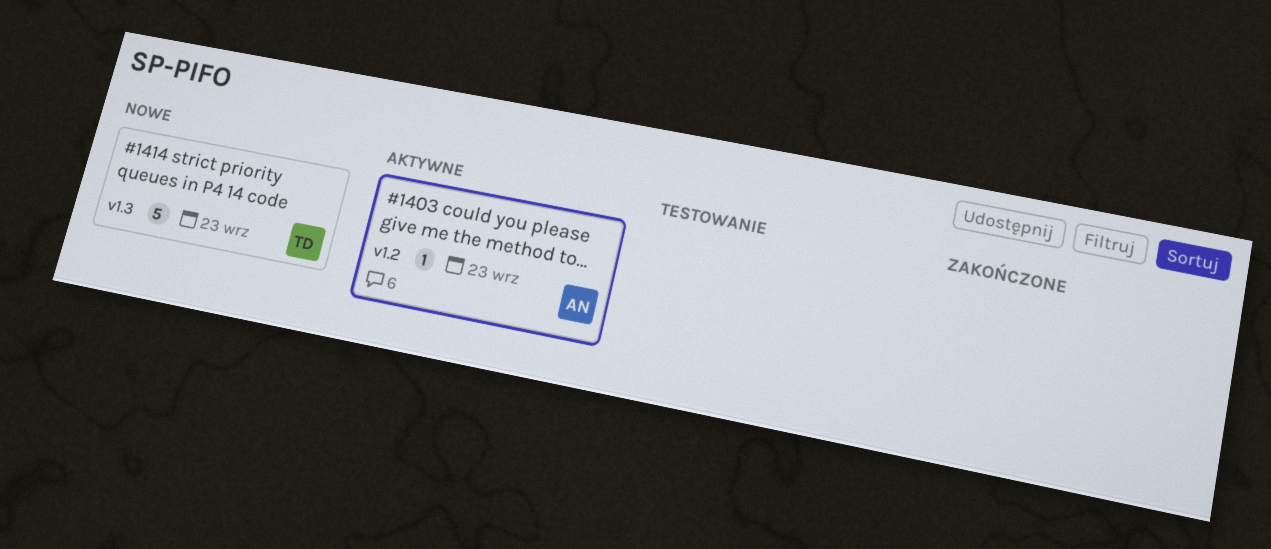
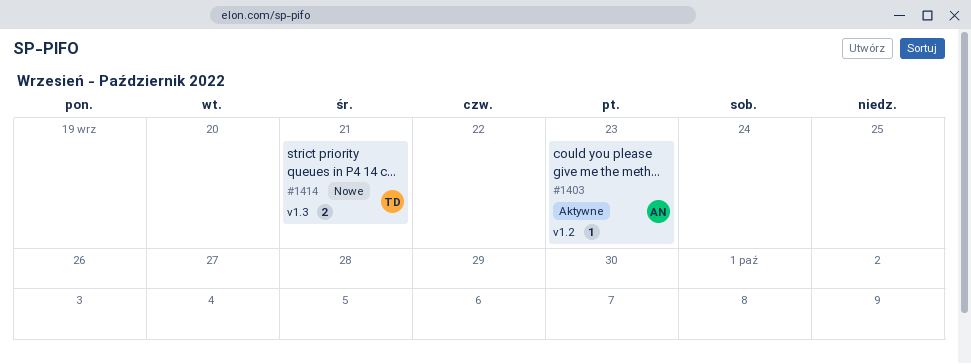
#1414, estimate: 5 -> 2
#1414, due: Sep 23 -> Sep 21

